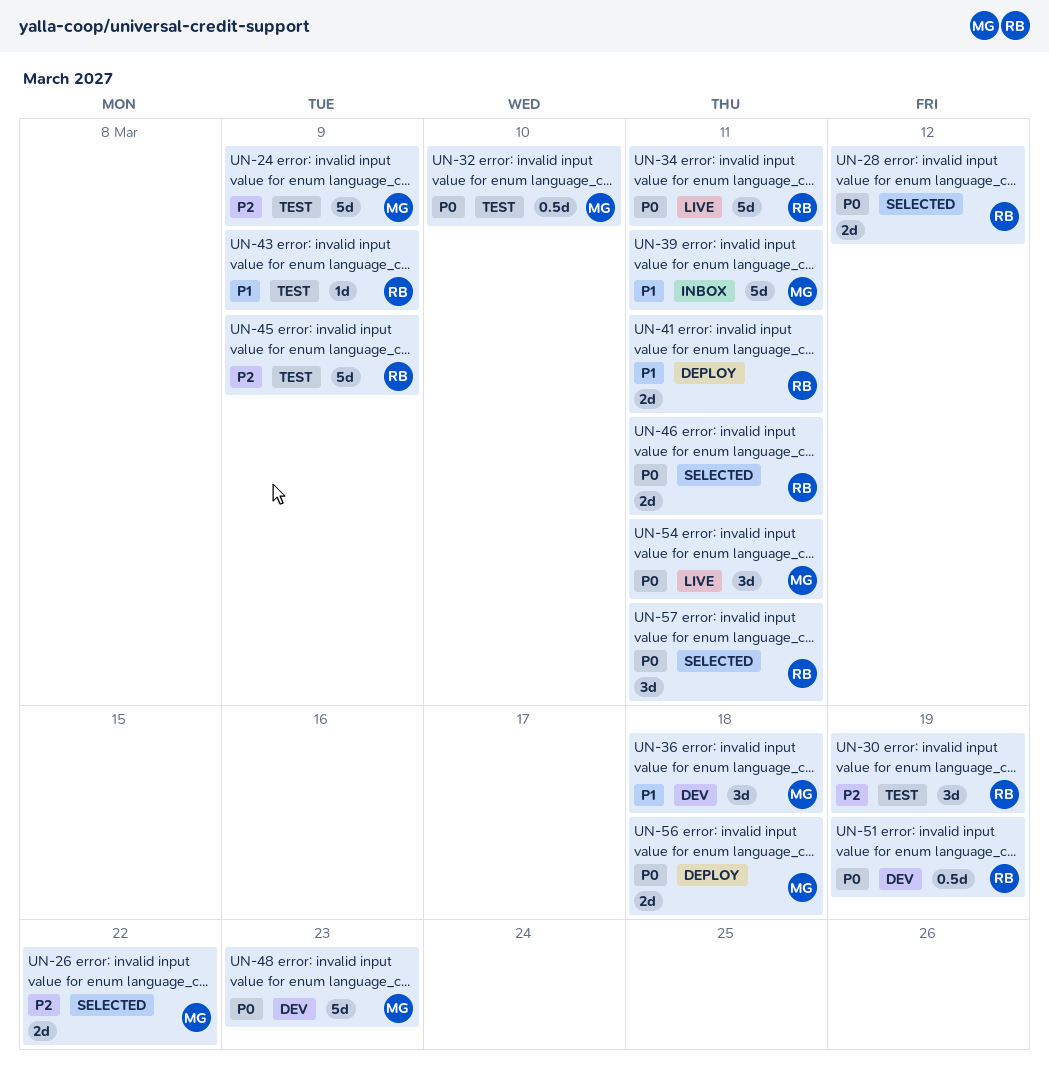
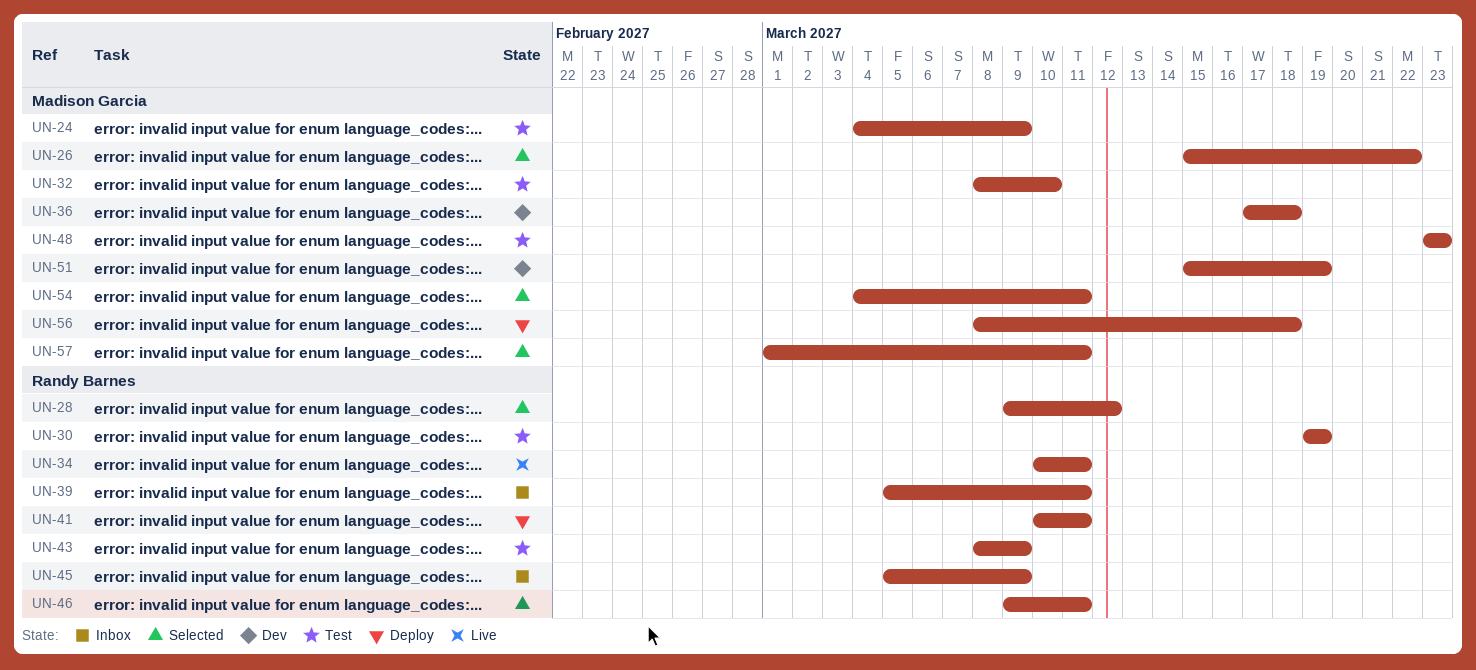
UN-39, owner: Madison Garcia -> Randy Barnes
UN-45, status: Test -> Inbox
UN-48, status: Dev -> Test
UN-51, owner: Randy Barnes -> Madison Garcia
UN-54, status: Live -> Selected
UN-57, owner: Randy Barnes -> Madison Garcia

